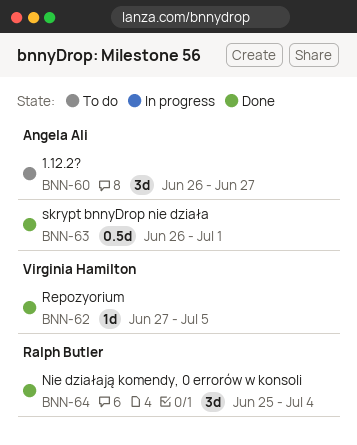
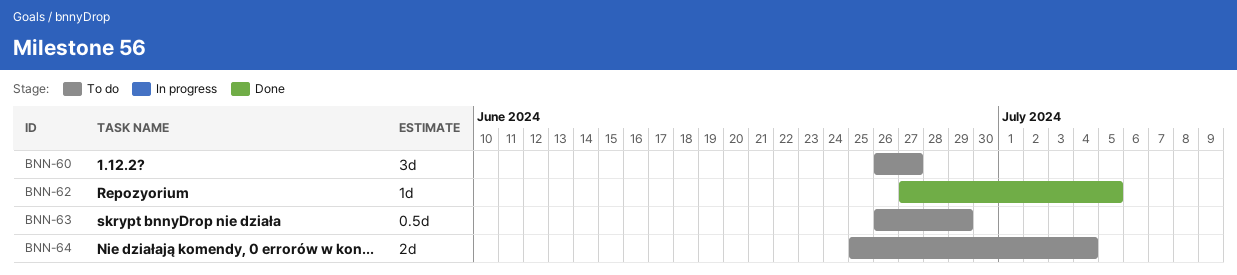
BNN-63, status: Done -> To do
BNN-63, due: Jul 1 -> Jun 29
BNN-64, status: Done -> To do
BNN-64, estimate: 3d -> 2d

